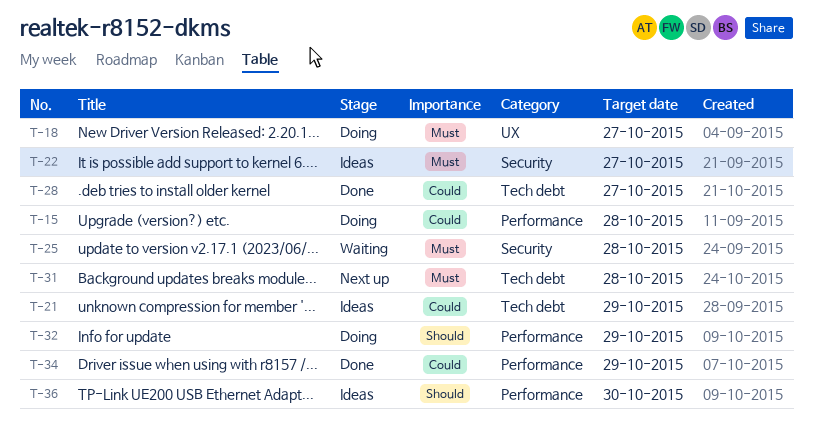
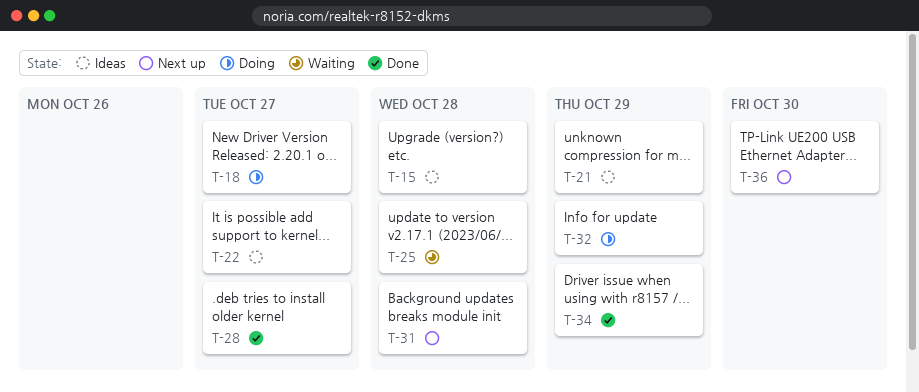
T-15, status: Doing -> Ideas
T-36, status: Ideas -> Next up

